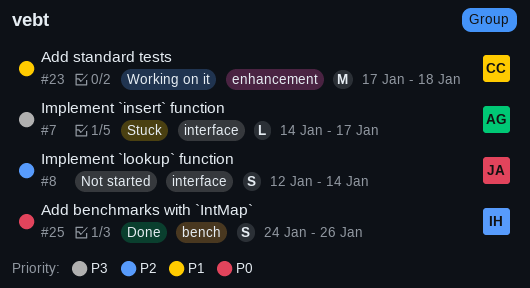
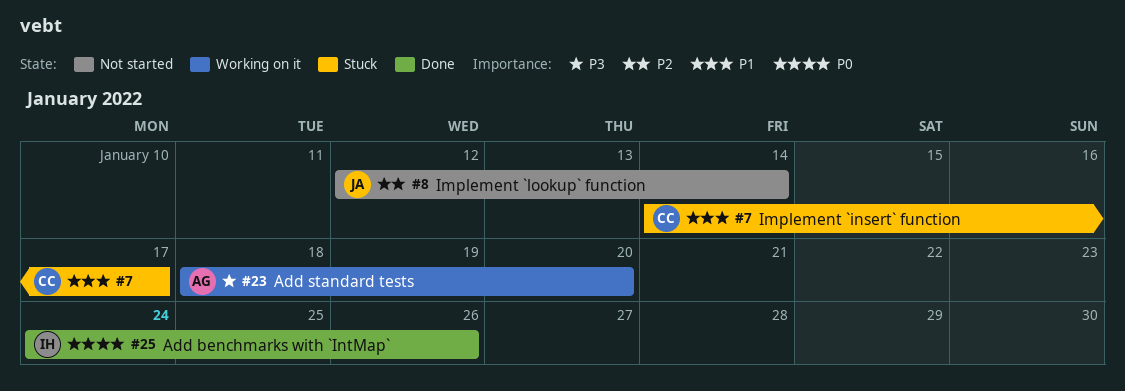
#7, owner: AG -> CC
#7, priority: P3 -> P1
#23, owner: CC -> AG
#23, priority: P1 -> P3
#23, start: Jan 17 -> Jan 18
#23, due: Jan 18 -> Jan 20

